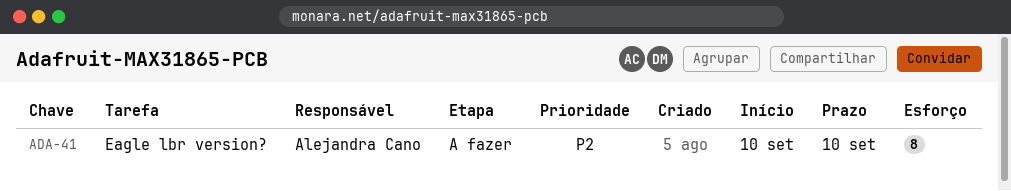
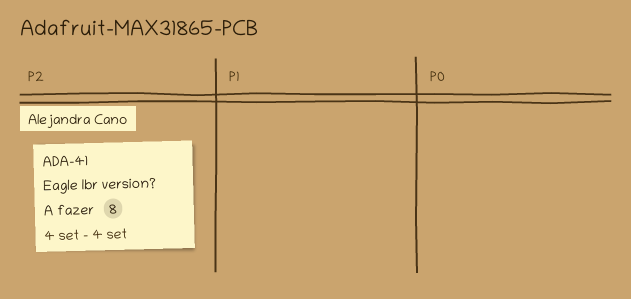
ADA-41, start: Sep 10 -> Sep 4
ADA-41, due: Sep 10 -> Sep 4

